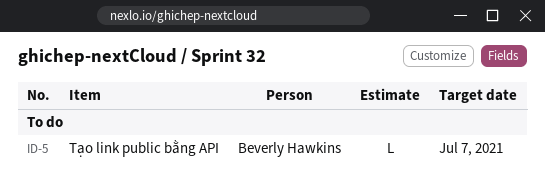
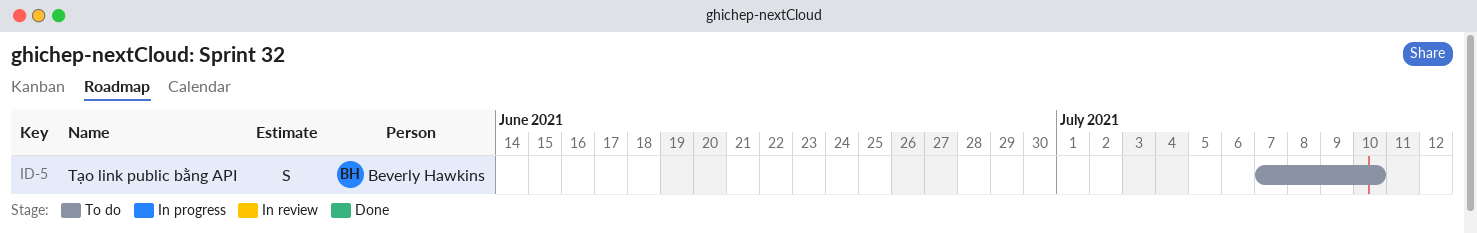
ID-5, estimate: L -> S
ID-5, due: Jul 7 -> Jul 10

